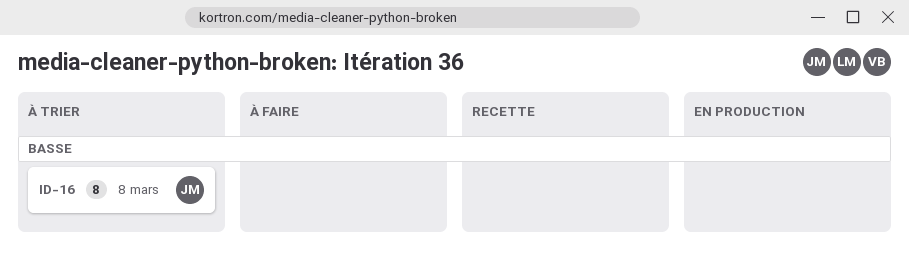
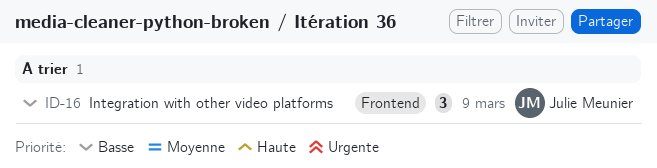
ID-16, estimate: 8 -> 3
ID-16, due: Mar 8 -> Mar 9

